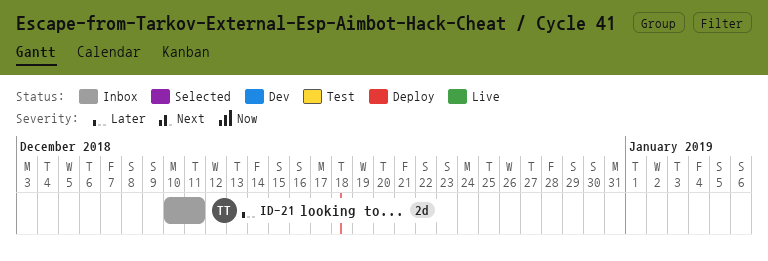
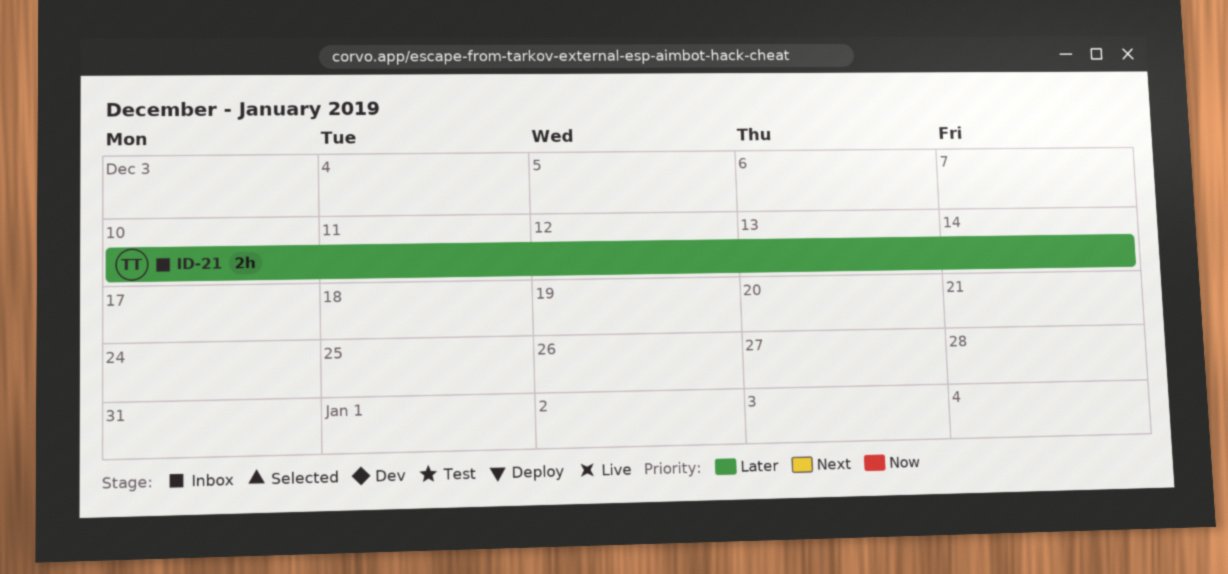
ID-21, estimate: 2d -> 2h
ID-21, due: Dec 11 -> Dec 14

